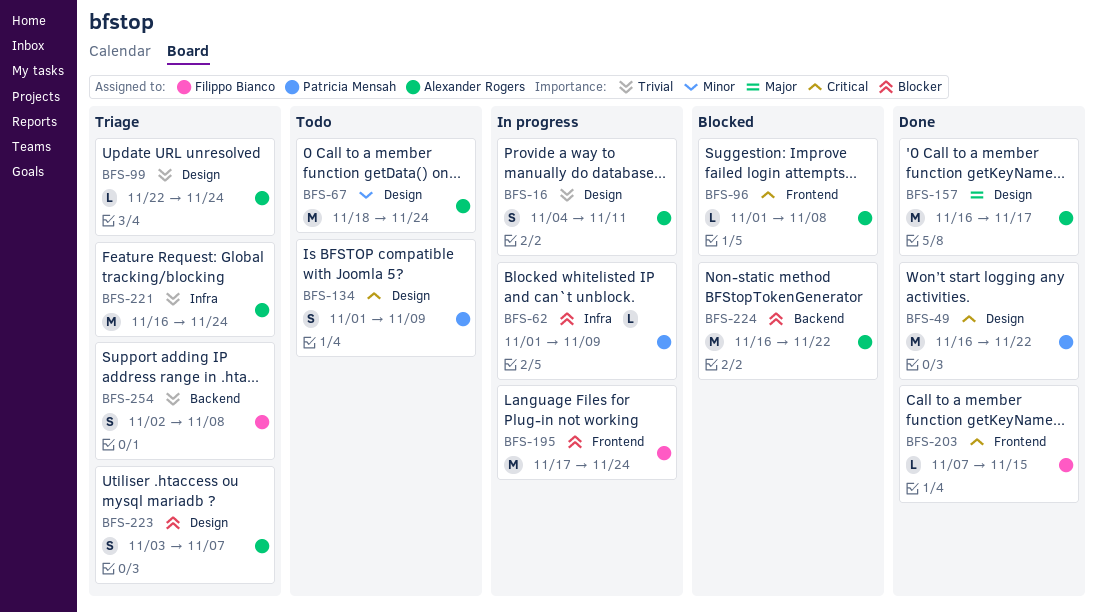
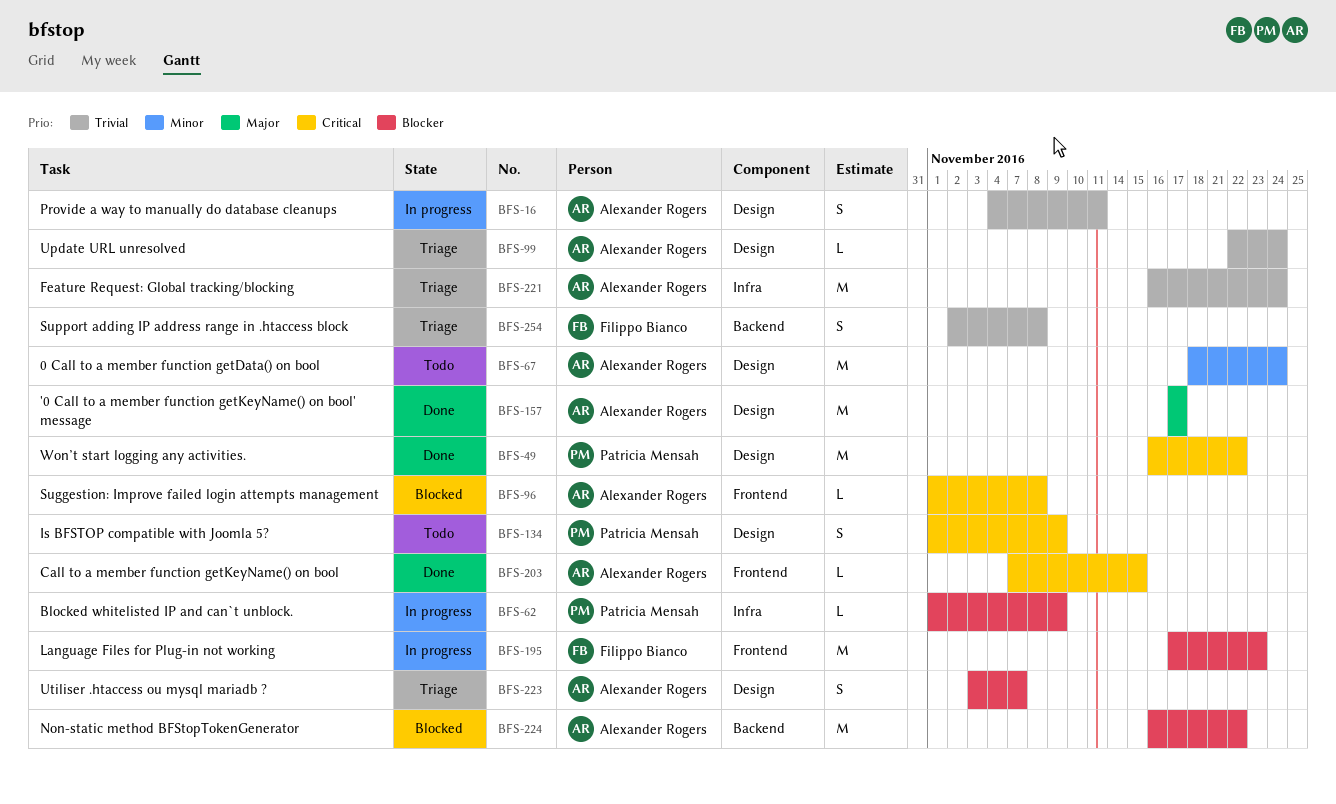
BFS-157, start: Nov 16 -> Nov 17
BFS-195, due: Nov 24 -> Nov 23
BFS-203, owner: Filippo Bianco -> Alexander Rogers

